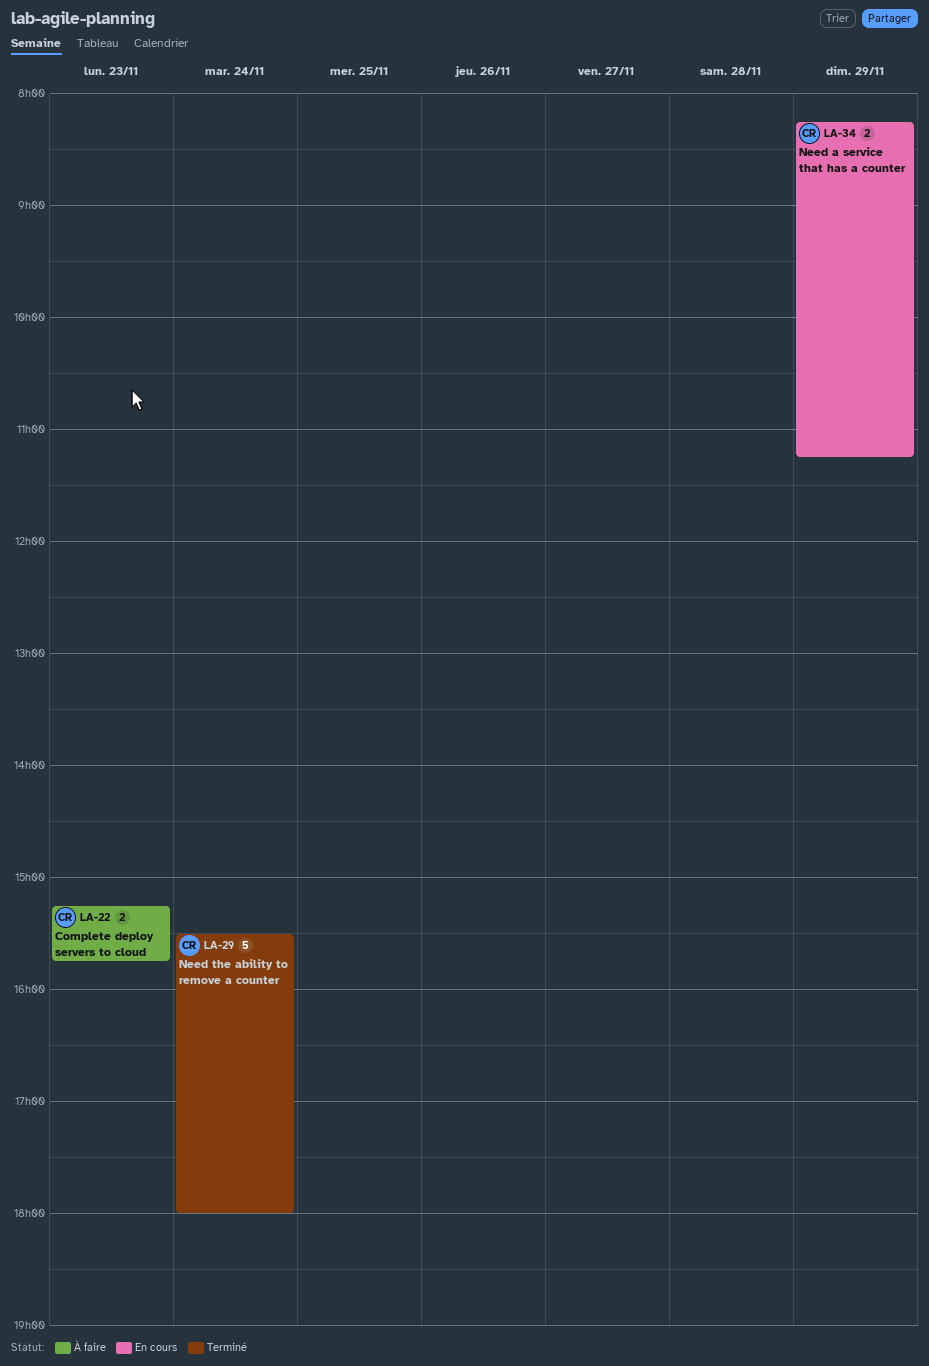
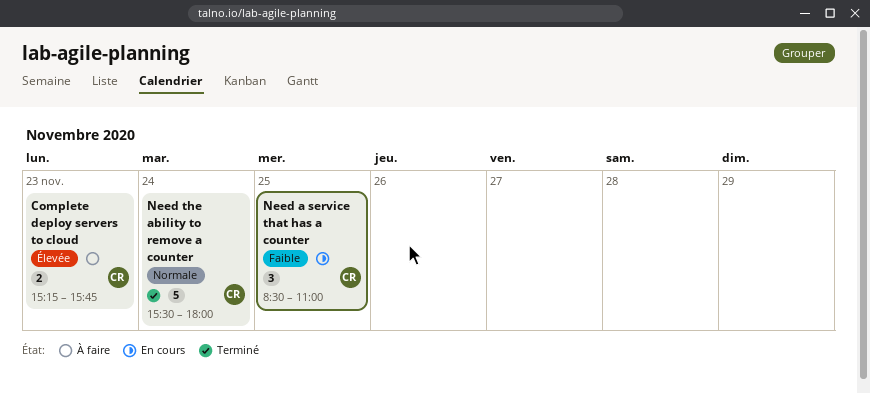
Need a service that has a counter, estimate: 2 -> 3
Need a service that has a counter, day: Nov 29 -> Nov 25
Need a service that has a counter, begins: 08:15 -> 08:30
Need a service that has a counter, ends: 11:15 -> 11:00

